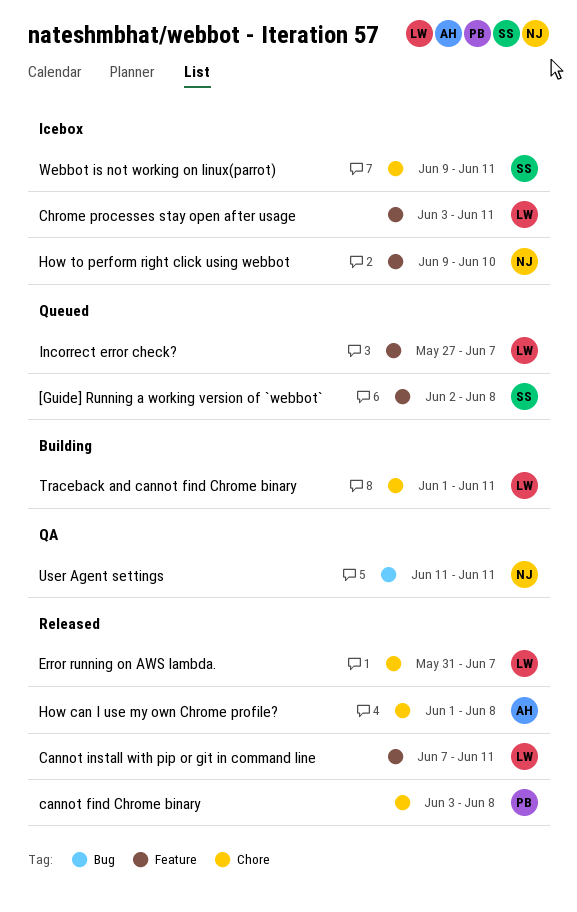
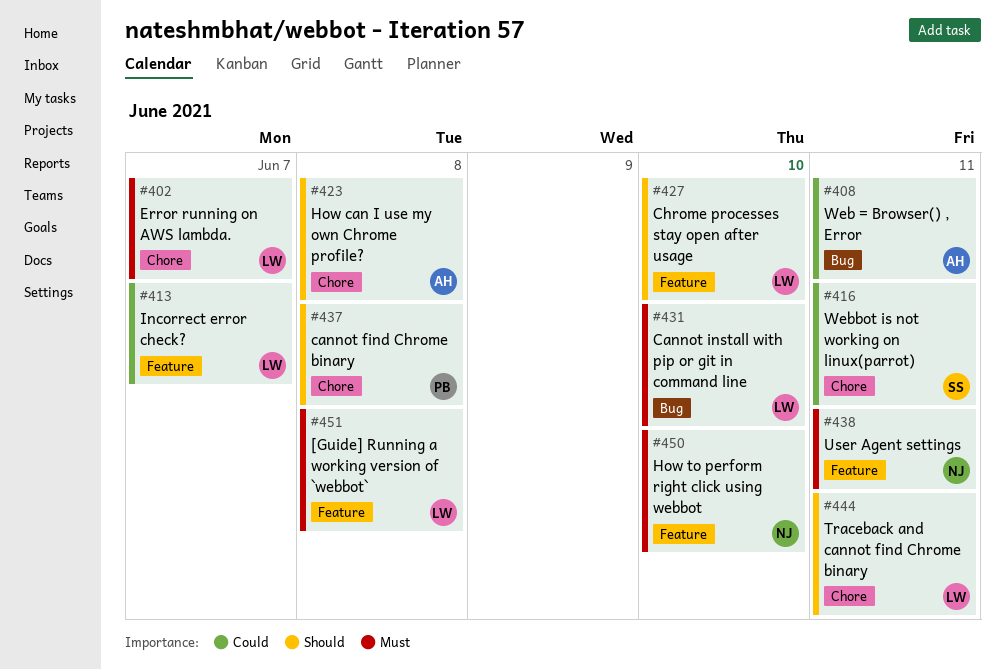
[Guide] Running a working version of `webbot`, owner: SS -> LW
Cannot install with pip or git in command line, label: Feature -> Bug
Cannot install with pip or git in command line, due: Jun 11 -> Jun 10
Chrome processes stay open after usage, due: Jun 11 -> Jun 10
User Agent settings, label: Bug -> Feature
Web = Browser() , Error: none -> present

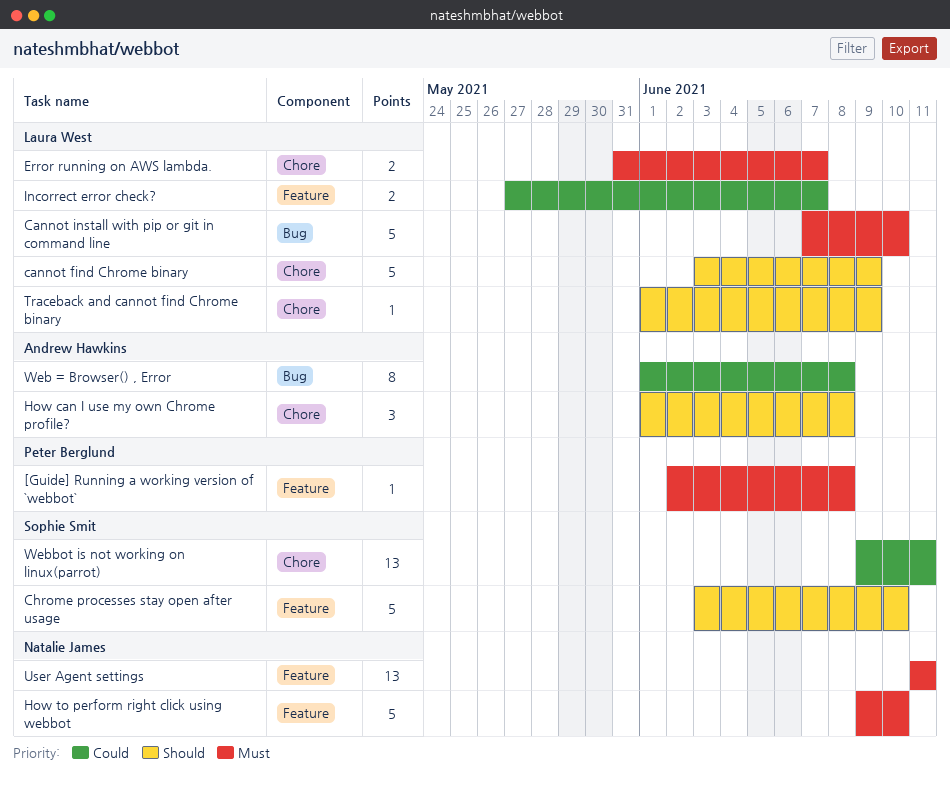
[Guide] Running a working version of `webbot`, owner: Laura West -> Peter Berglund
cannot find Chrome binary, owner: Peter Berglund -> Laura West
cannot find Chrome binary, due: Jun 8 -> Jun 9
Chrome processes stay open after usage, owner: Laura West -> Sophie Smit
Traceback and cannot find Chrome binary, due: Jun 11 -> Jun 9
Web = Browser() , Error, due: Jun 11 -> Jun 8

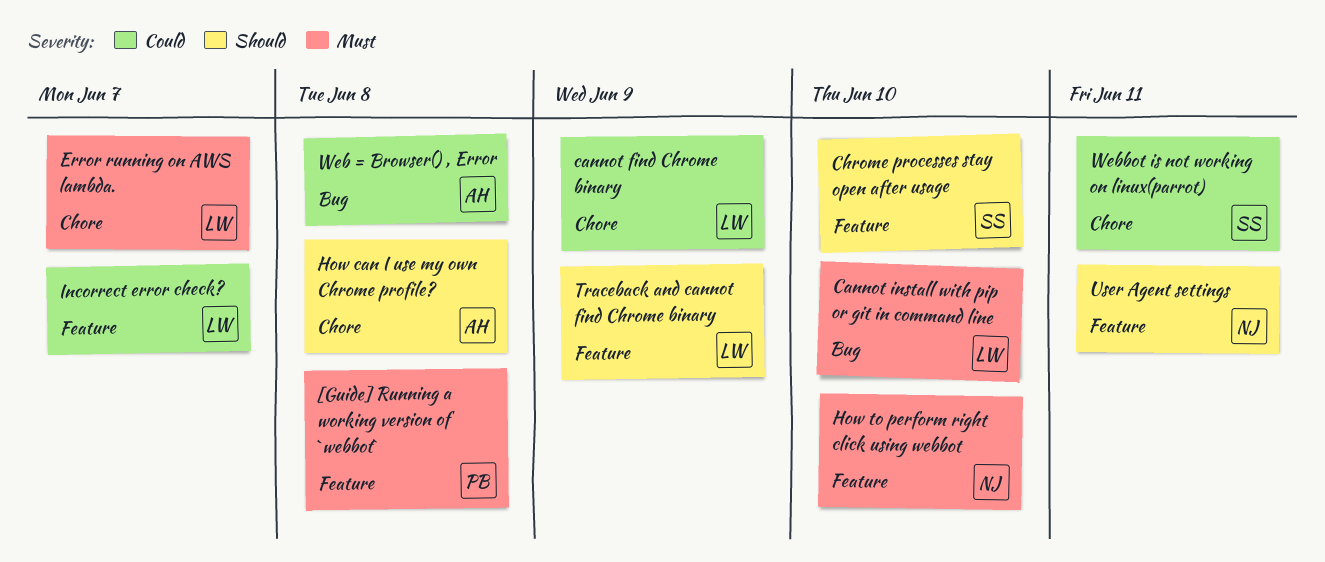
cannot find Chrome binary, priority: Should -> Could
Traceback and cannot find Chrome binary, label: Chore -> Feature
User Agent settings, priority: Must -> Should

